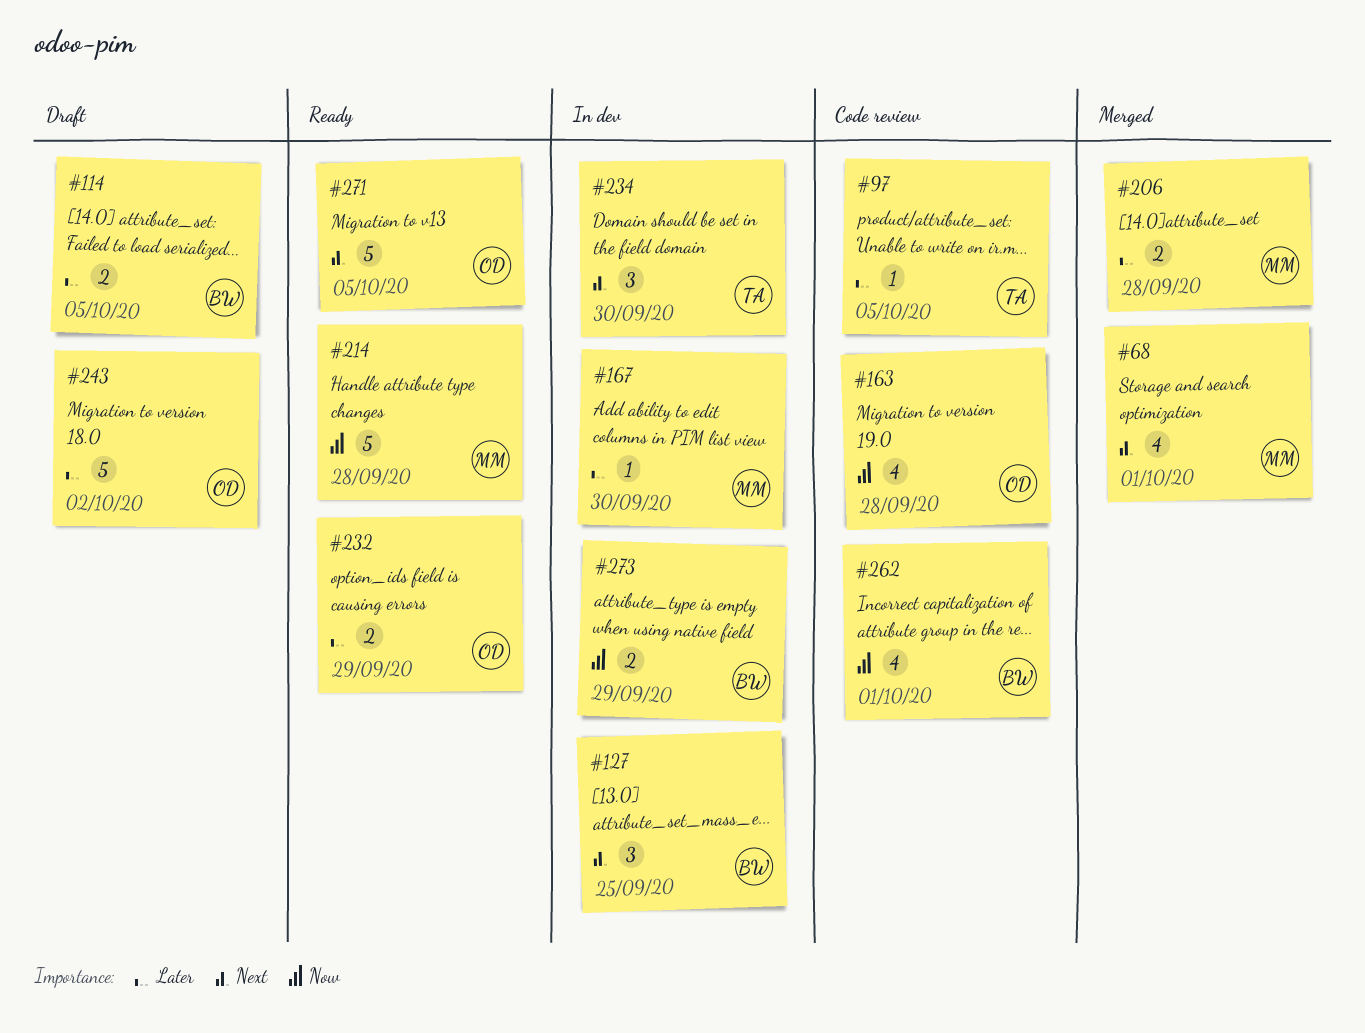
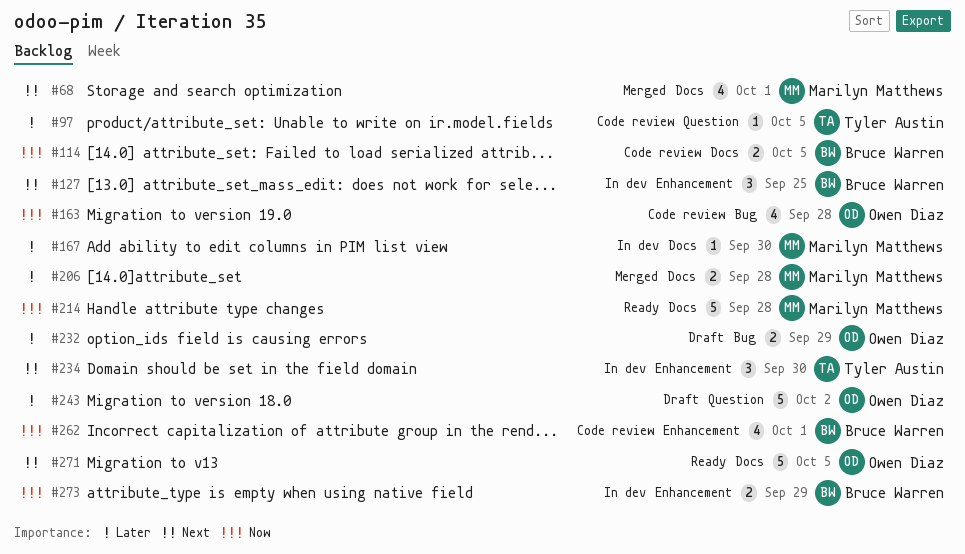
#114, status: Draft -> Code review
#114, priority: Later -> Now
#232, status: Ready -> Draft

